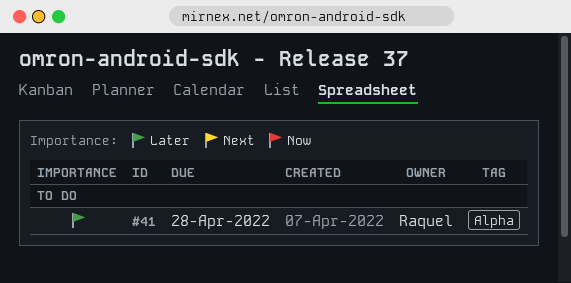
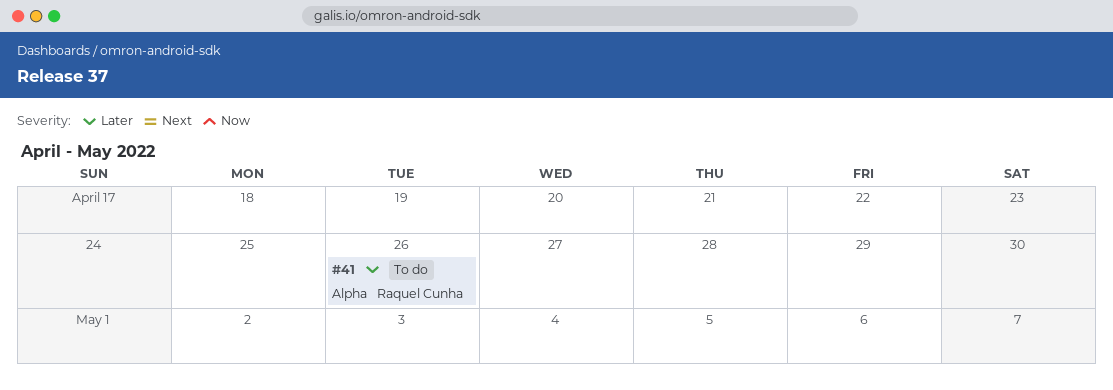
#41, due: Apr 28 -> Apr 26

